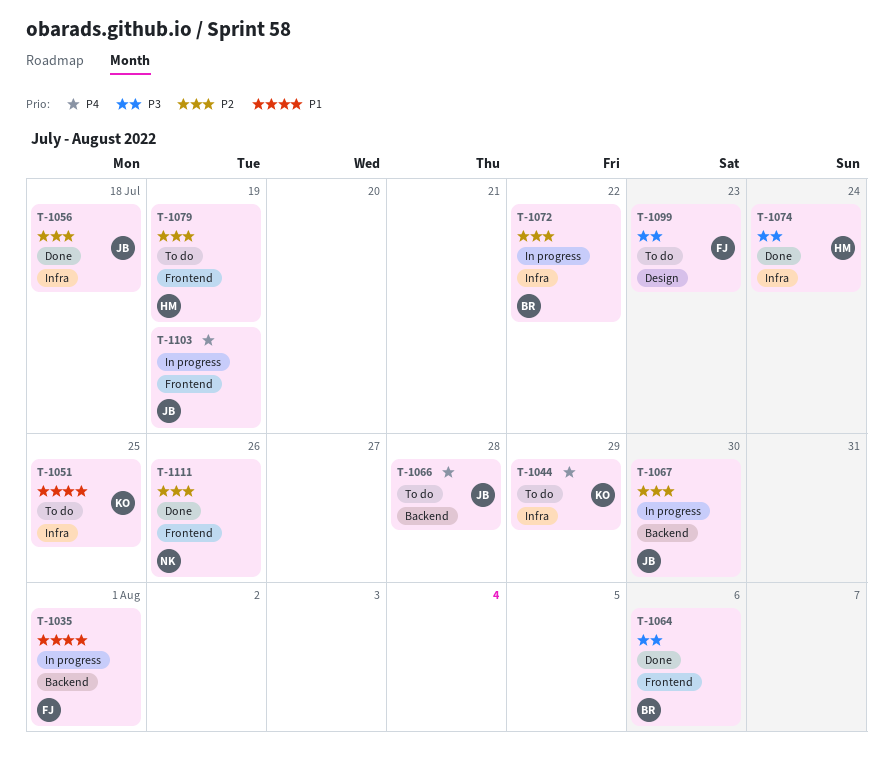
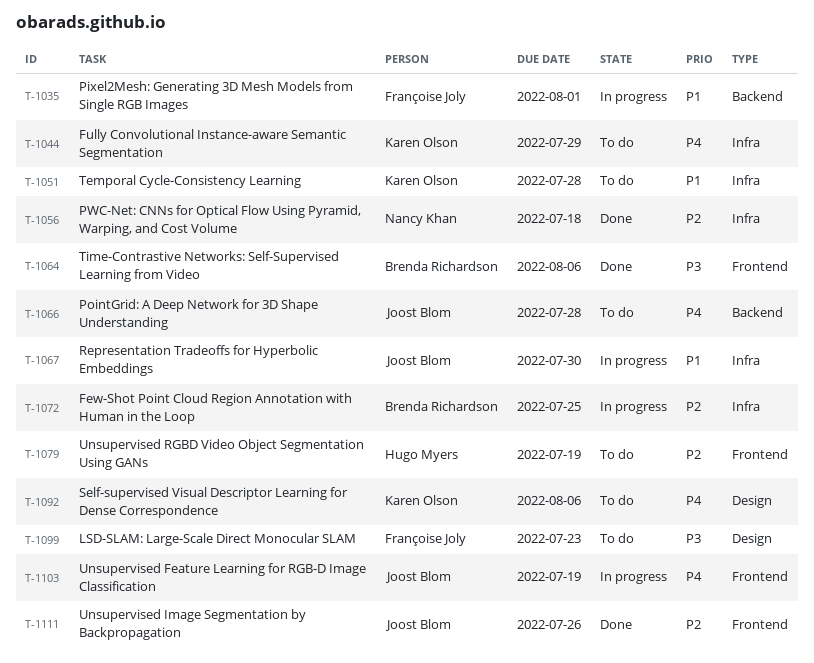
T-1051, due: Jul 25 -> Jul 28
T-1056, owner: Joost Blom -> Nancy Khan
T-1067, priority: P2 -> P1
T-1067, label: Backend -> Infra
T-1072, due: Jul 22 -> Jul 25
T-1074: present -> none
T-1092: none -> present
T-1111, owner: Nancy Khan -> Joost Blom

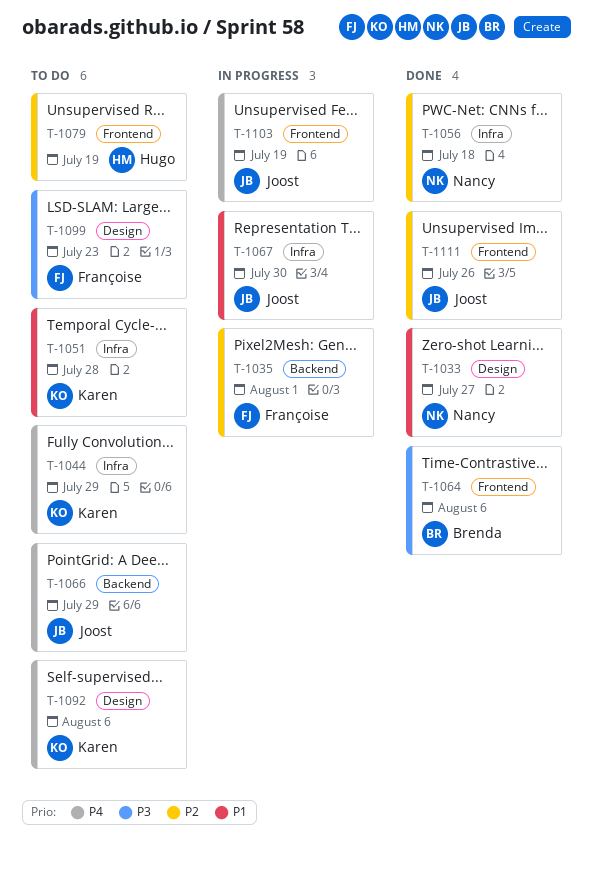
T-1033: none -> present
T-1035, priority: P1 -> P2
T-1066, due: Jul 28 -> Jul 29
T-1072: present -> none

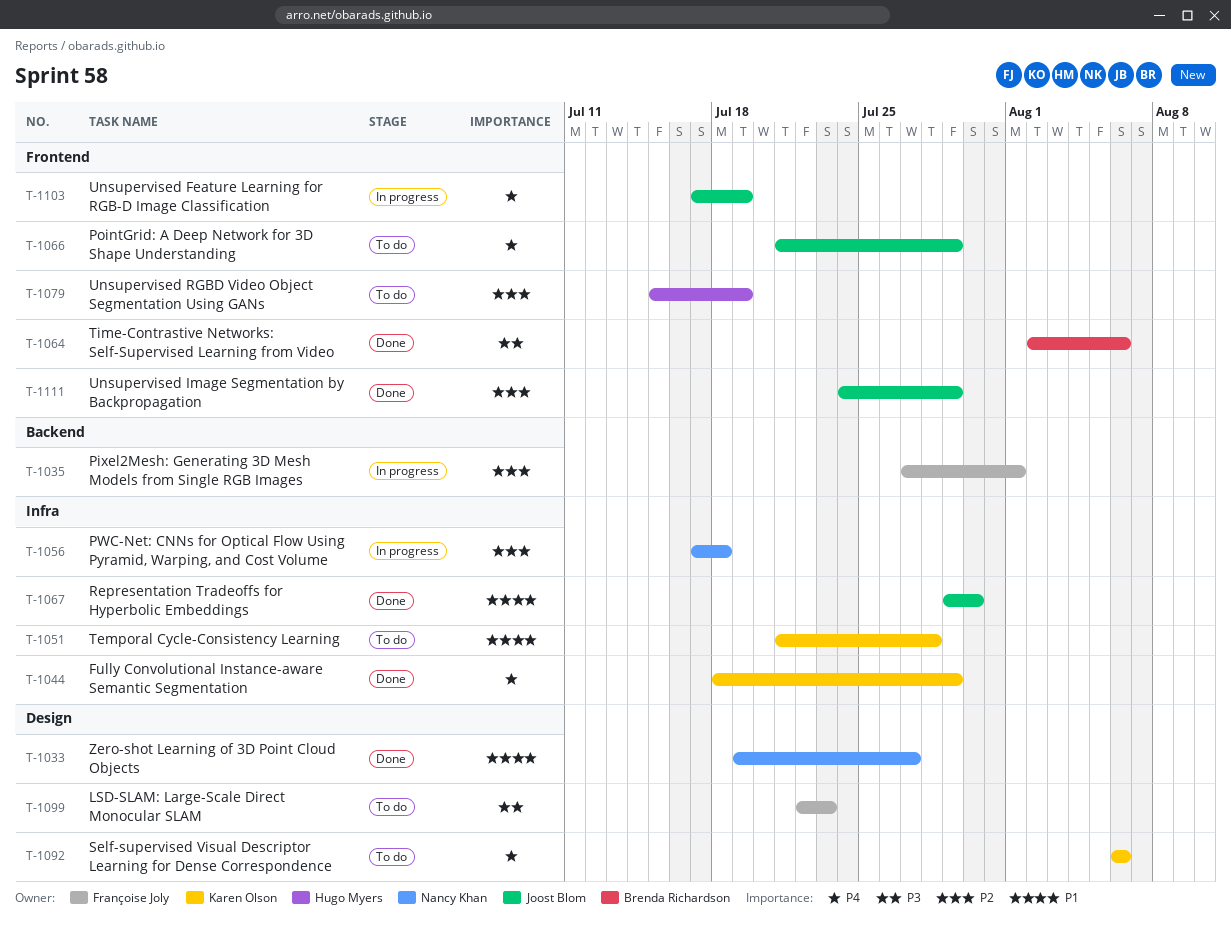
T-1044, status: To do -> Done
T-1056, status: Done -> In progress
T-1066, label: Backend -> Frontend
T-1067, status: In progress -> Done
T-1111, due: Jul 26 -> Jul 29

